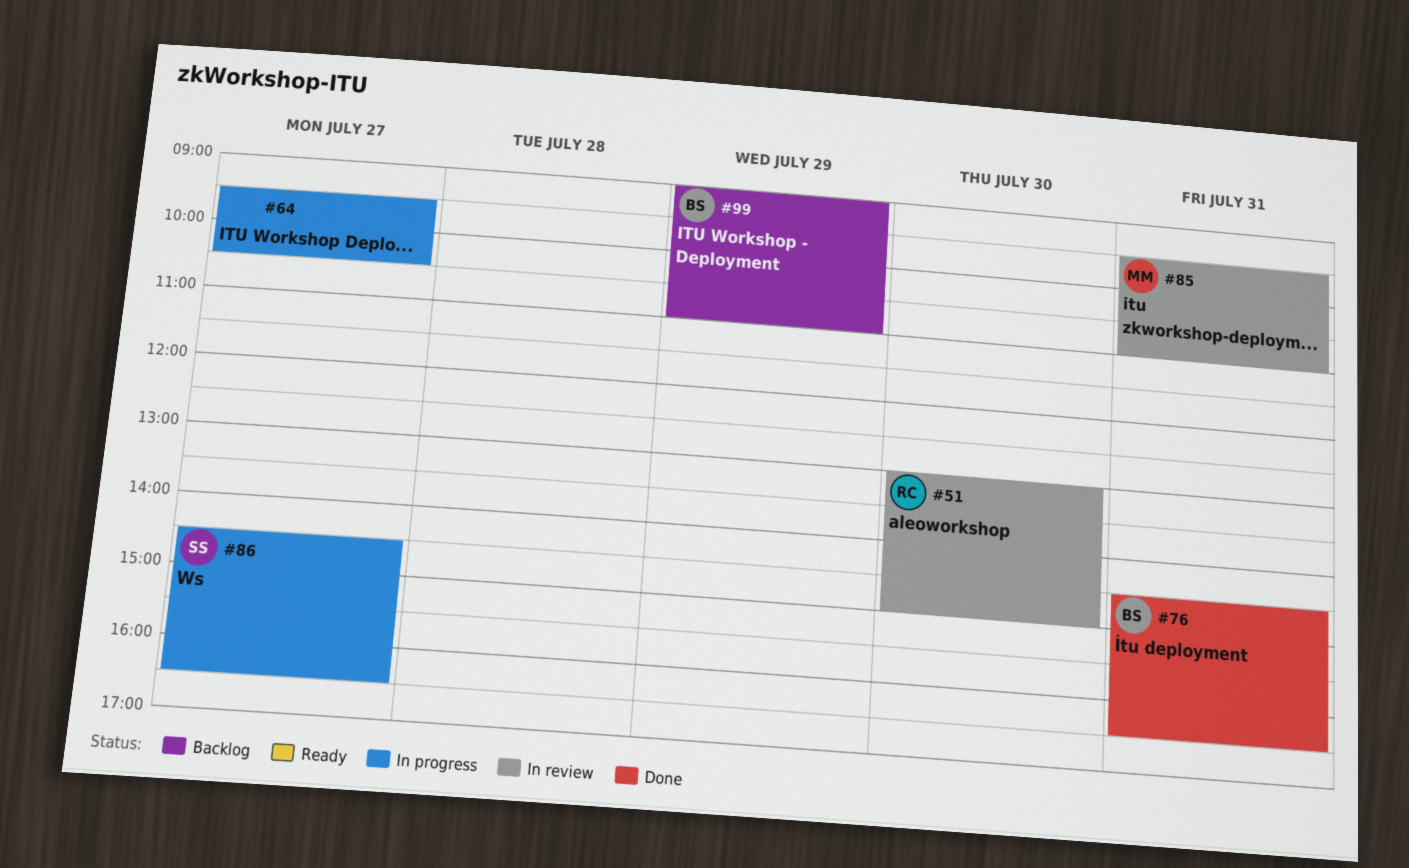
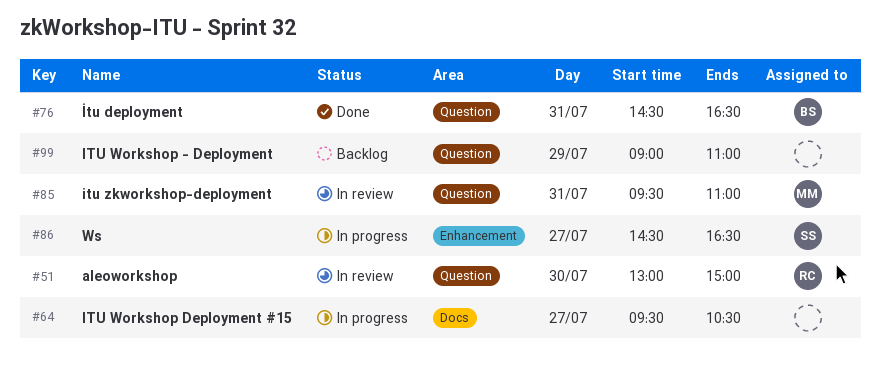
#99, owner: BS -> none

